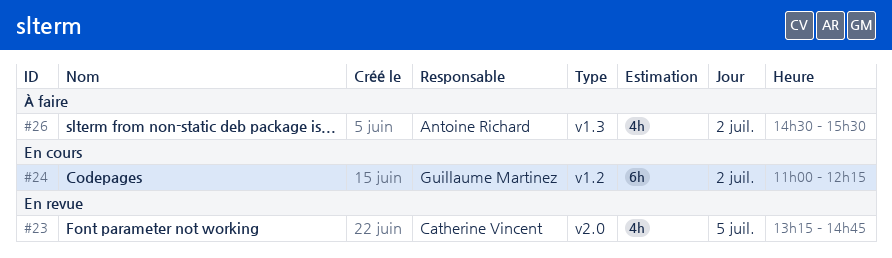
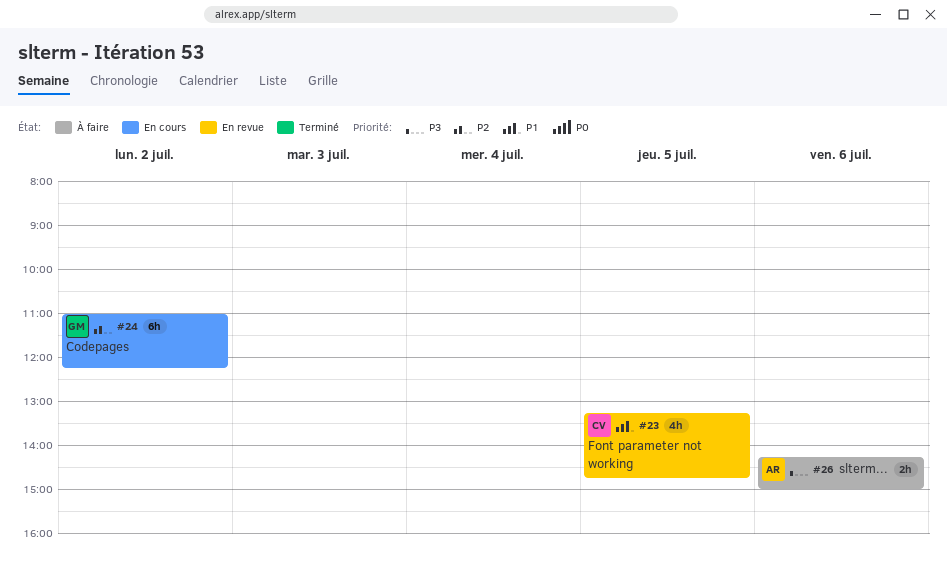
#26, estimate: 4h -> 2h
#26, day: Jul 2 -> Jul 6
#26, begins: 14:30 -> 14:15
#26, ends: 15:30 -> 15:00

